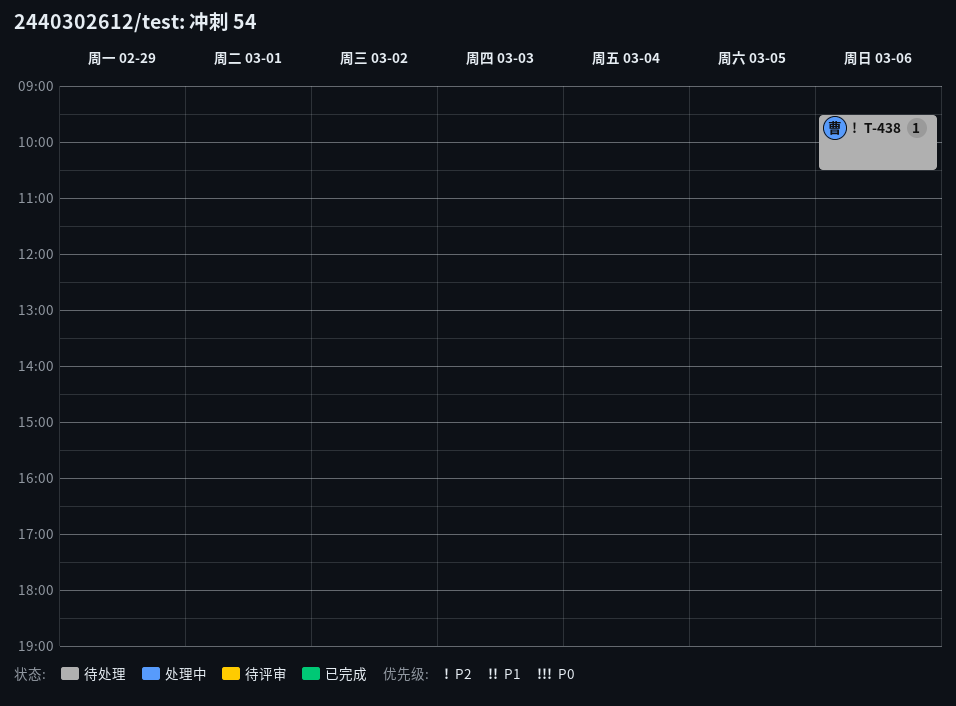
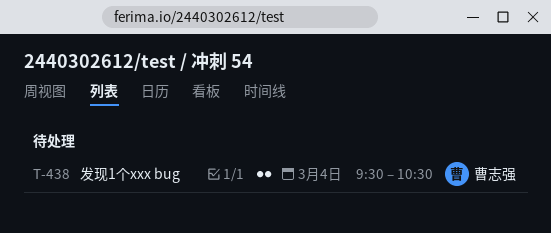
T-438, estimate: 1 -> 2
T-438, day: Mar 6 -> Mar 4

